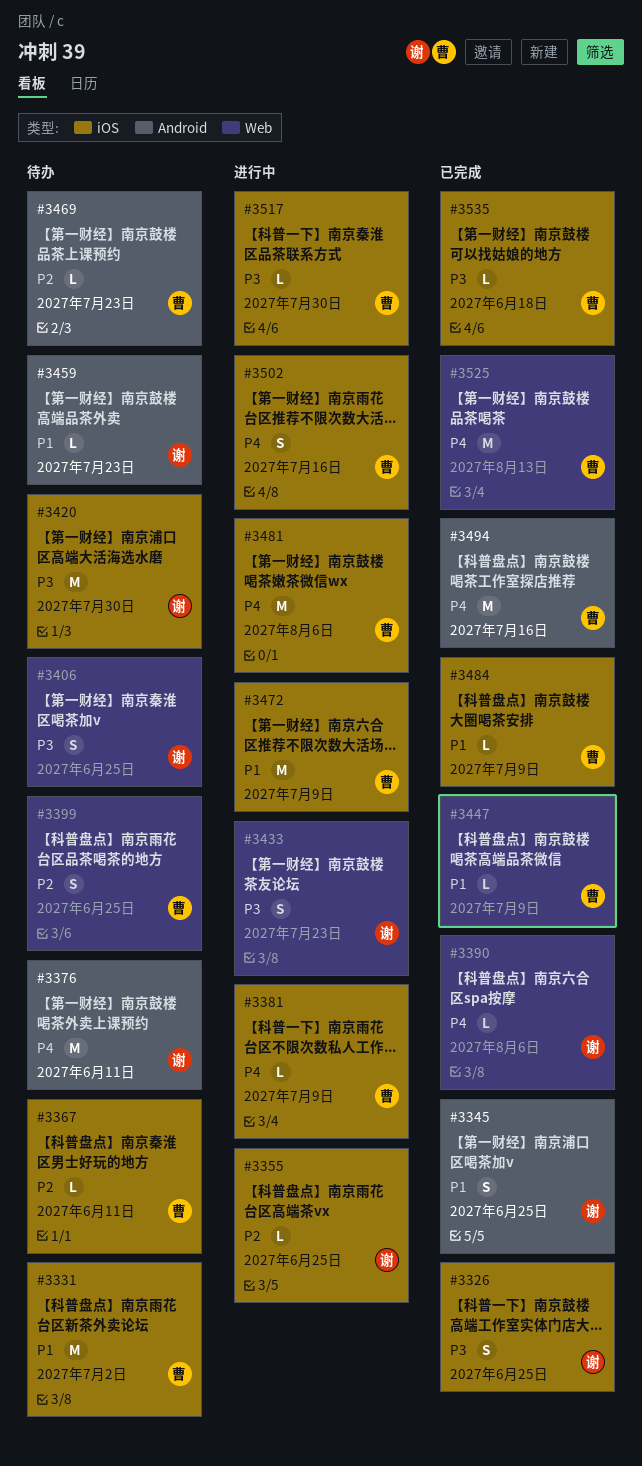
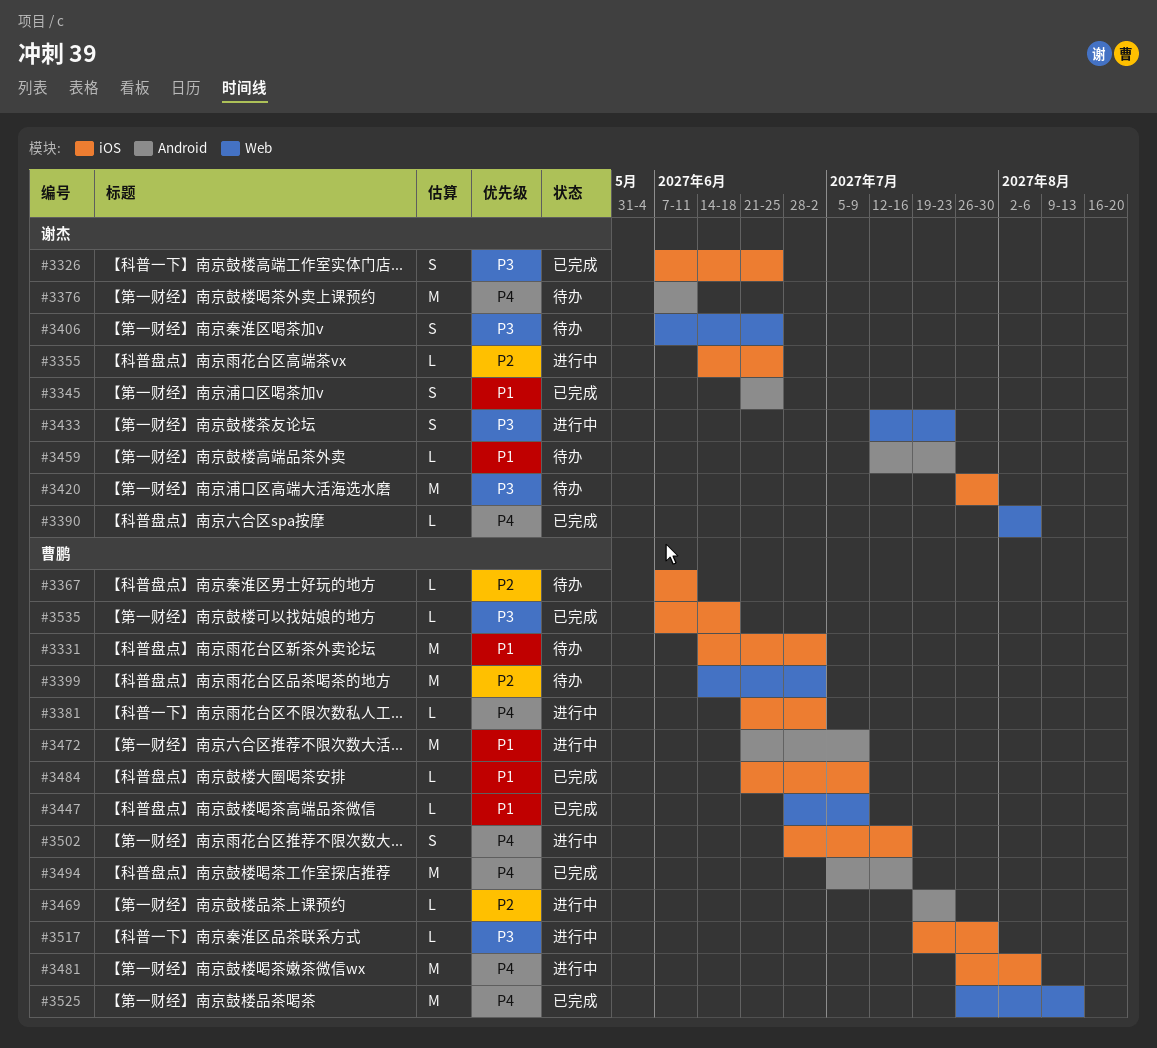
#3381, due: Jul 9 -> Jul 2
#3399, estimate: S -> M
#3399, due: Jun 25 -> Jul 2
#3469, status: 待办 -> 进行中
#3472, label: iOS -> Android

